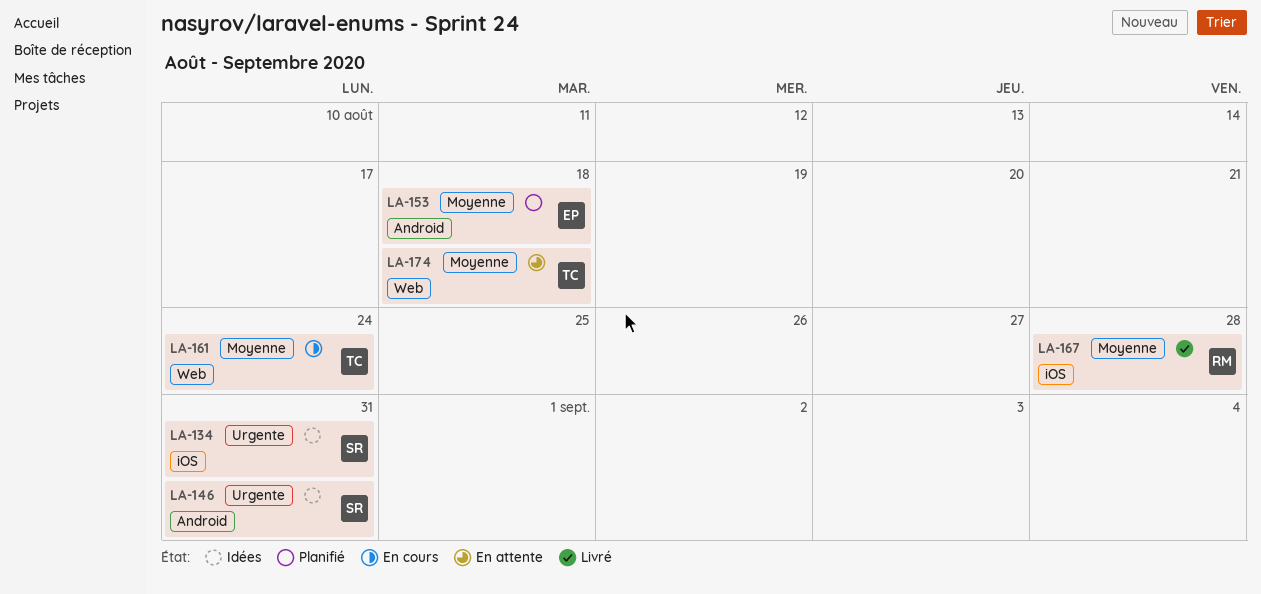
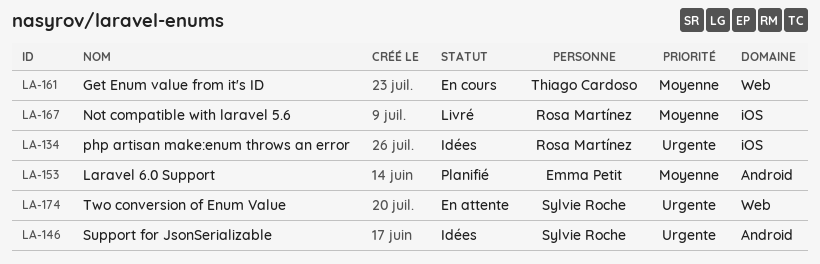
LA-134, owner: Sylvie Roche -> Rosa Martínez
LA-174, owner: Thiago Cardoso -> Sylvie Roche
LA-174, priority: Moyenne -> Urgente

